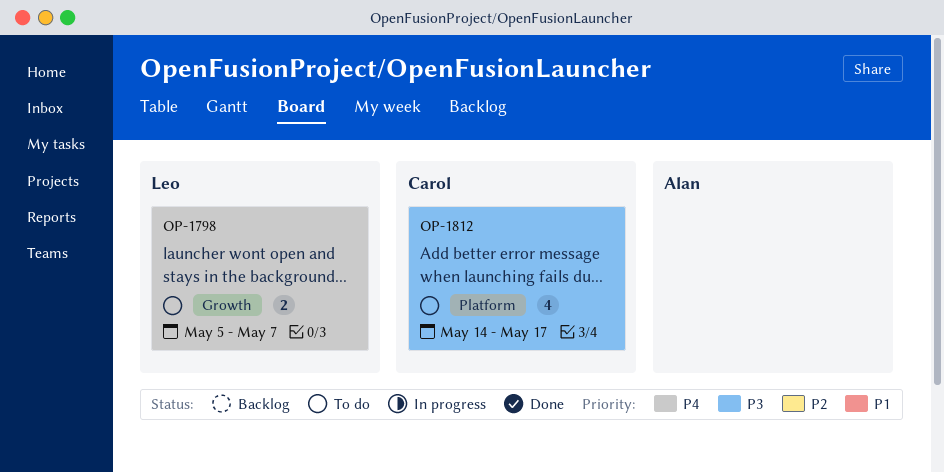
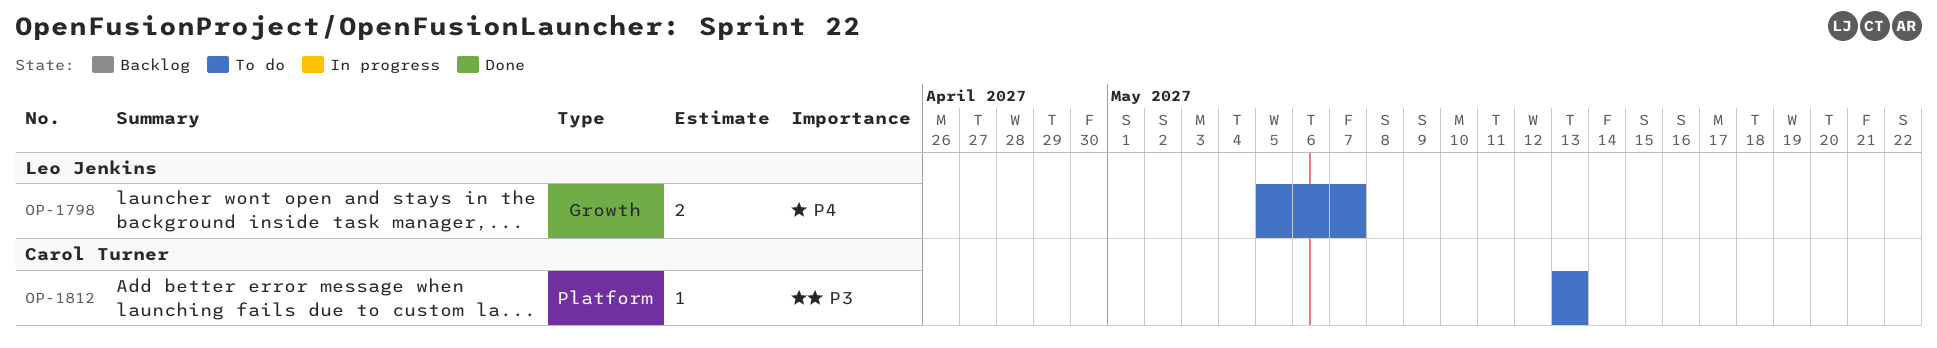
OP-1812, estimate: 4 -> 1
OP-1812, start: May 14 -> May 13
OP-1812, due: May 17 -> May 13

